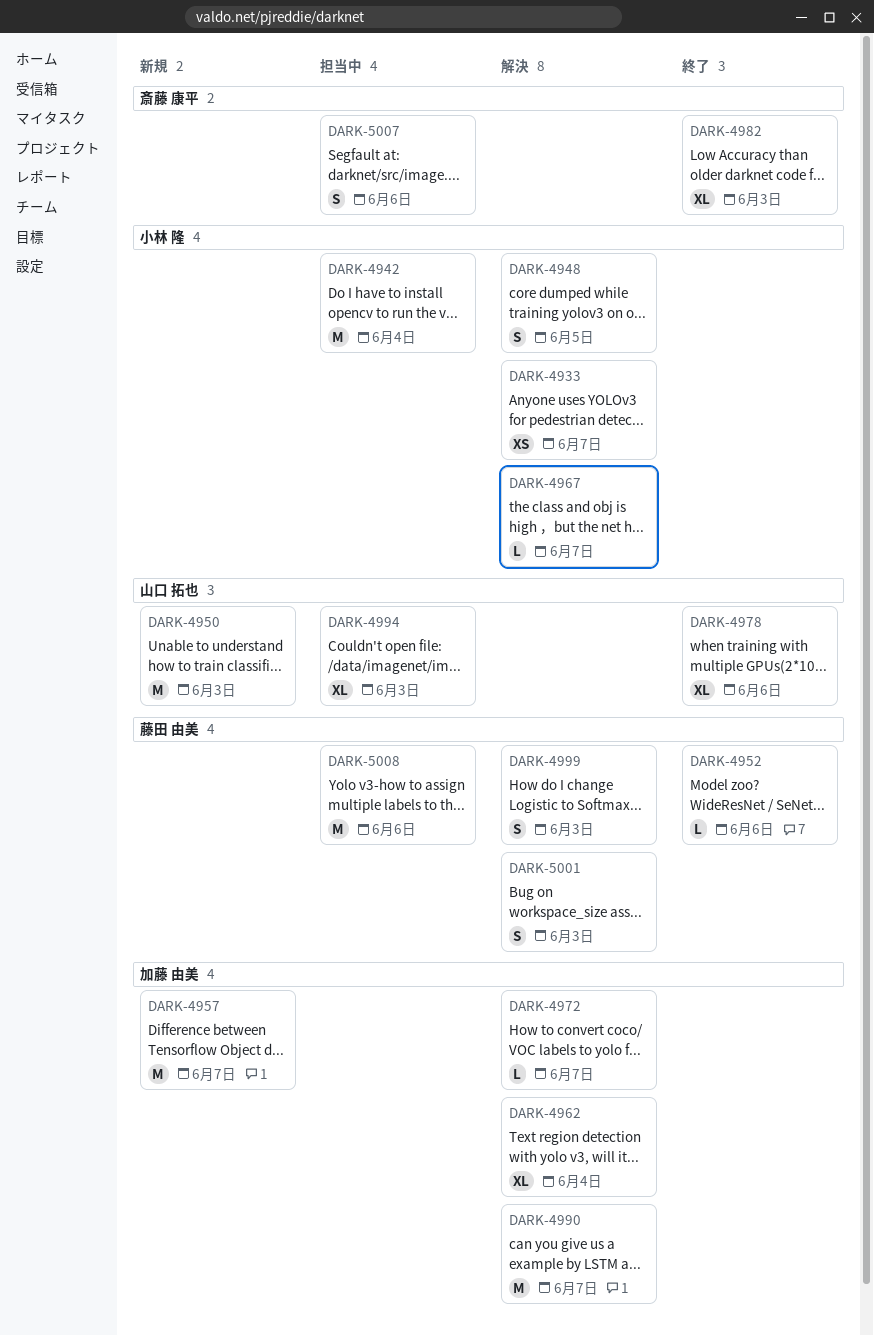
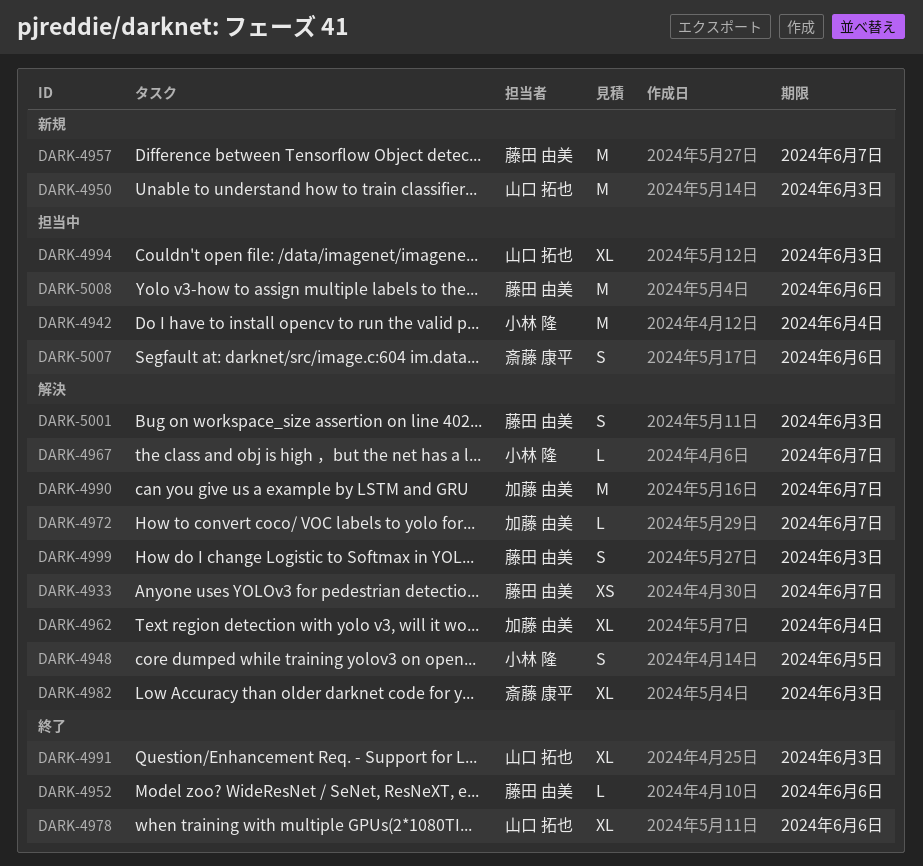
DARK-4933, owner: 小林 隆 -> 藤田 由美
DARK-4957, owner: 加藤 由美 -> 藤田 由美
DARK-4982, status: 終了 -> 解決
DARK-4991: none -> present

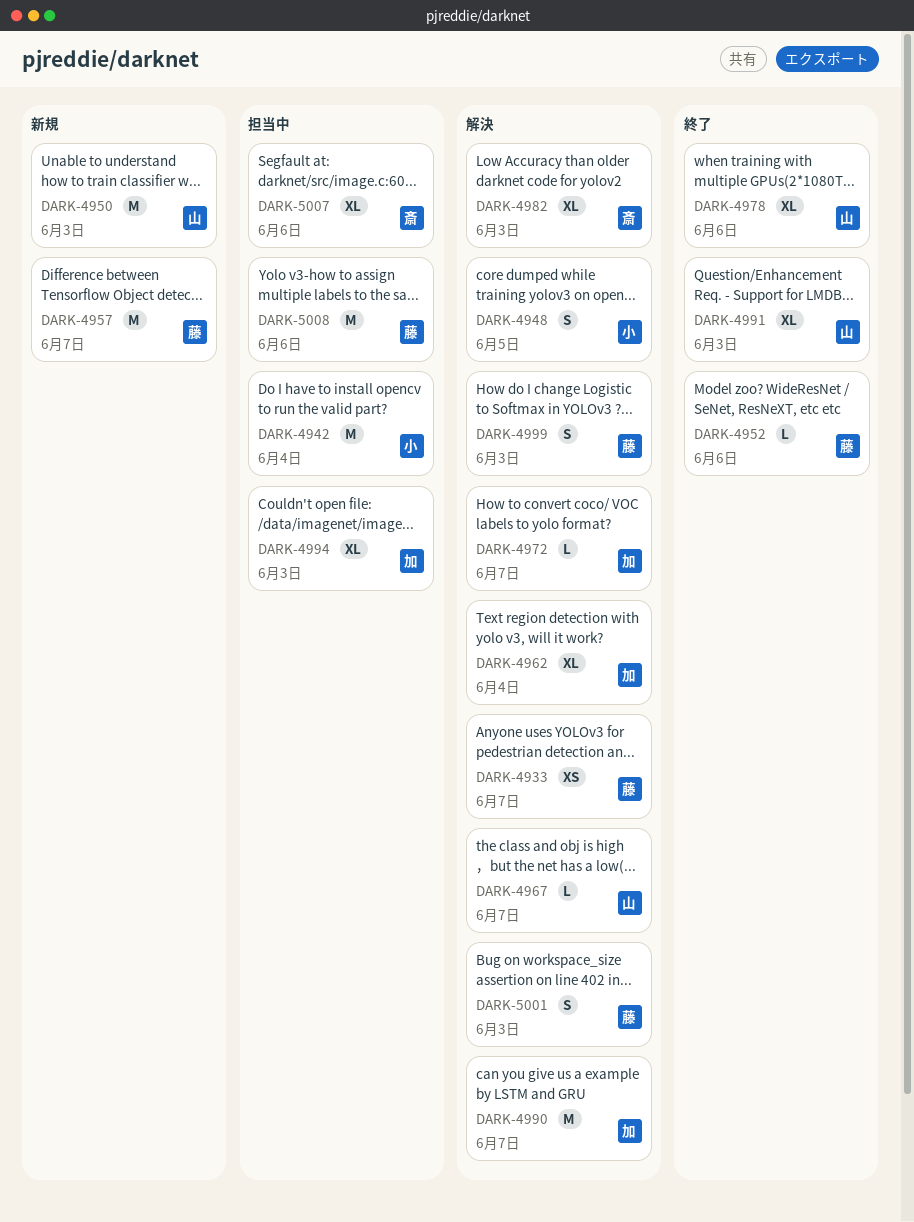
DARK-4967, owner: 小林 隆 -> 山口 拓也
DARK-4994, owner: 山口 拓也 -> 加藤 由美
DARK-5007, estimate: S -> XL

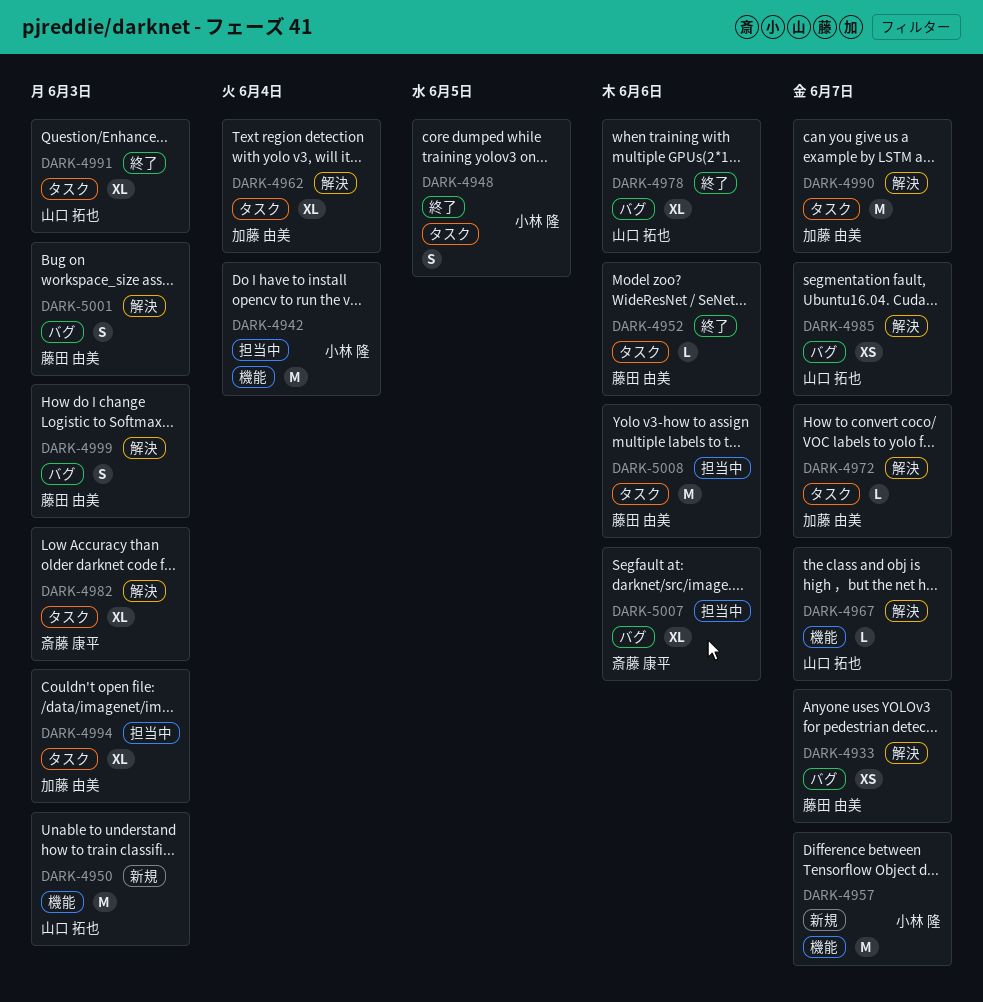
DARK-4948, status: 解決 -> 終了
DARK-4957, owner: 藤田 由美 -> 小林 隆
DARK-4985: none -> present

